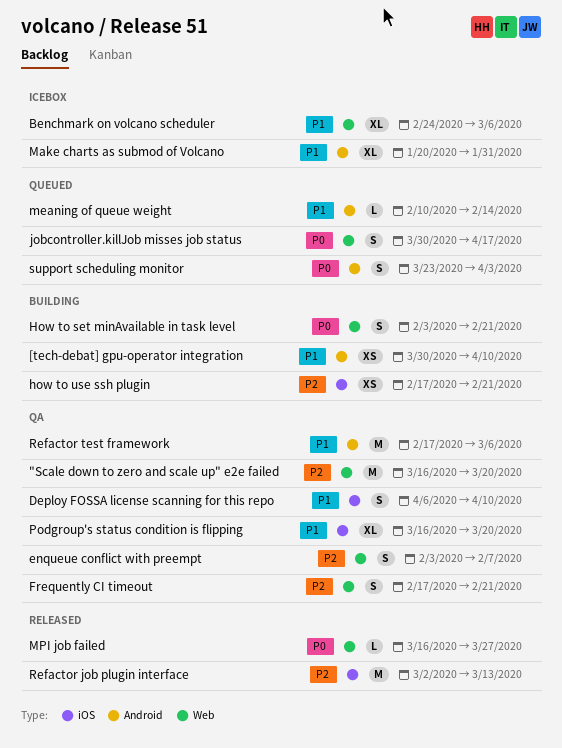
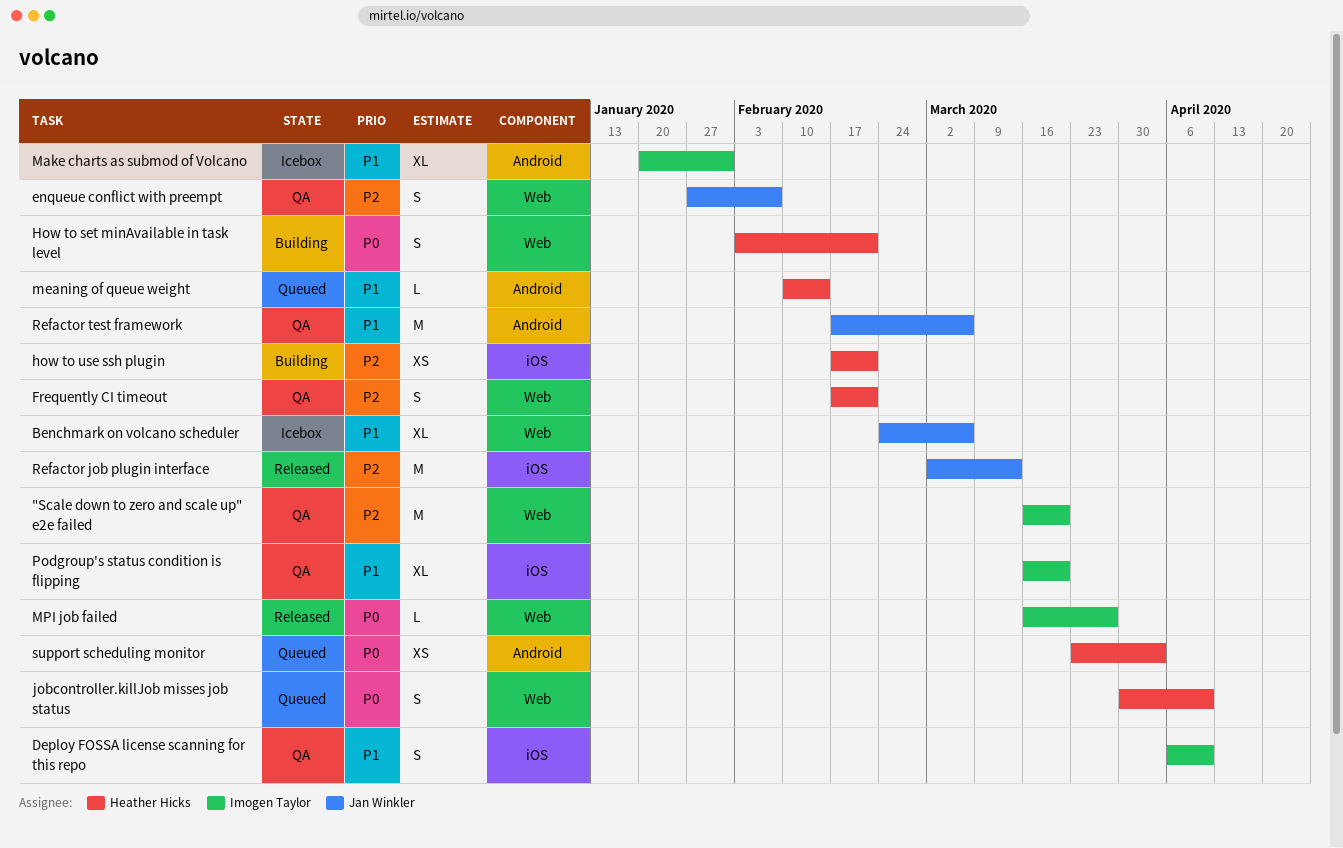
[tech-debat] gpu-operator integration: present -> none
enqueue conflict with preempt, start: Feb 3 -> Jan 27
jobcontroller.killJob misses job status, due: Apr 17 -> Apr 10
support scheduling monitor, estimate: S -> XS

